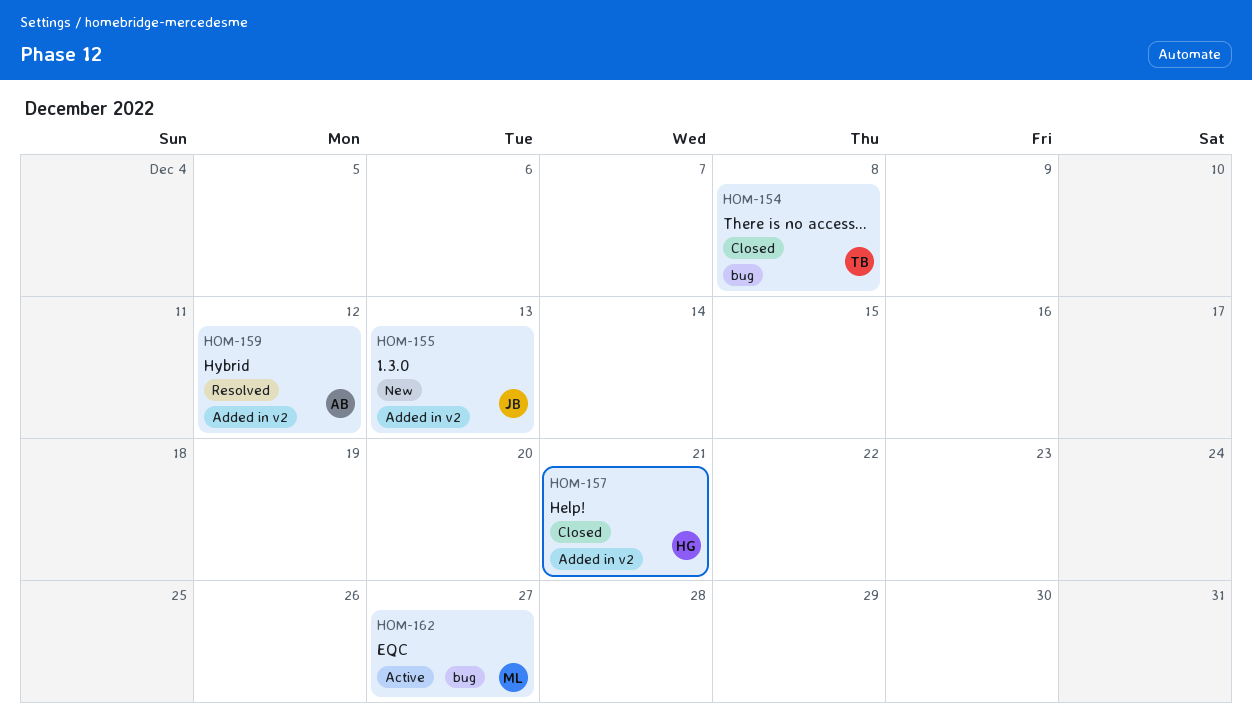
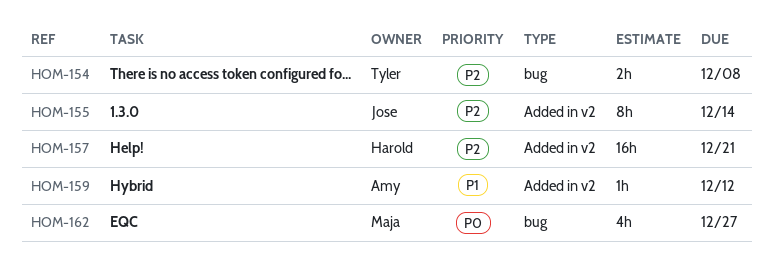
HOM-155, due: Dec 13 -> Dec 14

